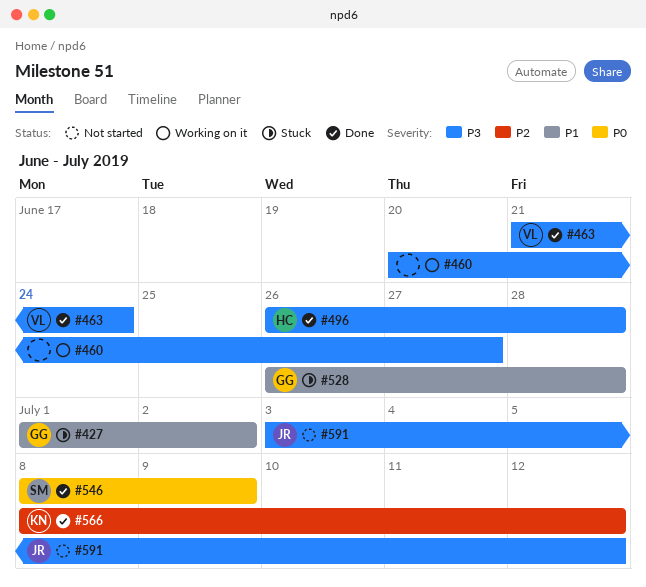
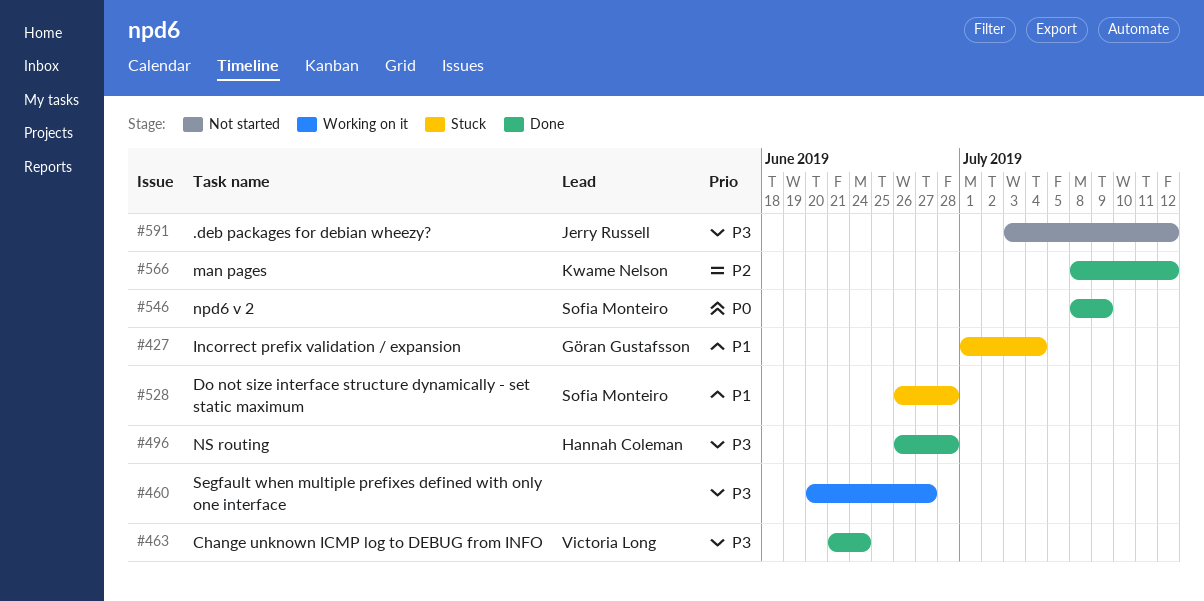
#427, due: Jul 2 -> Jul 4
#528, owner: Göran Gustafsson -> Sofia Monteiro

